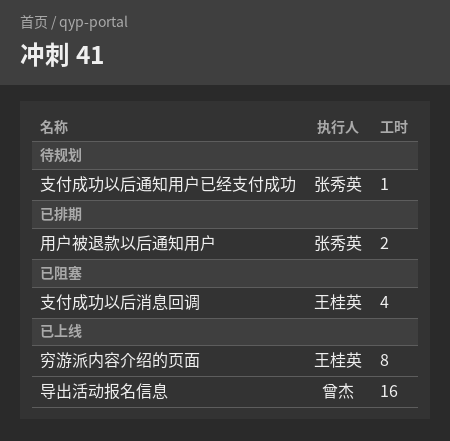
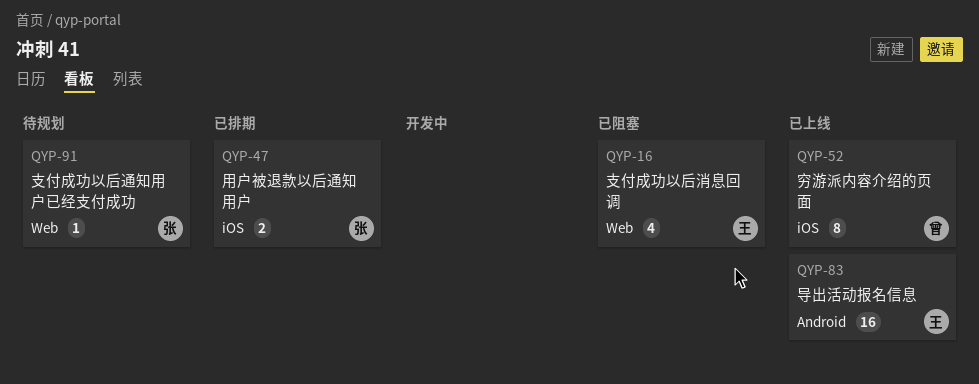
导出活动报名信息, owner: 曾杰 -> 王桂英
穷游派内容介绍的页面, owner: 王桂英 -> 曾杰

